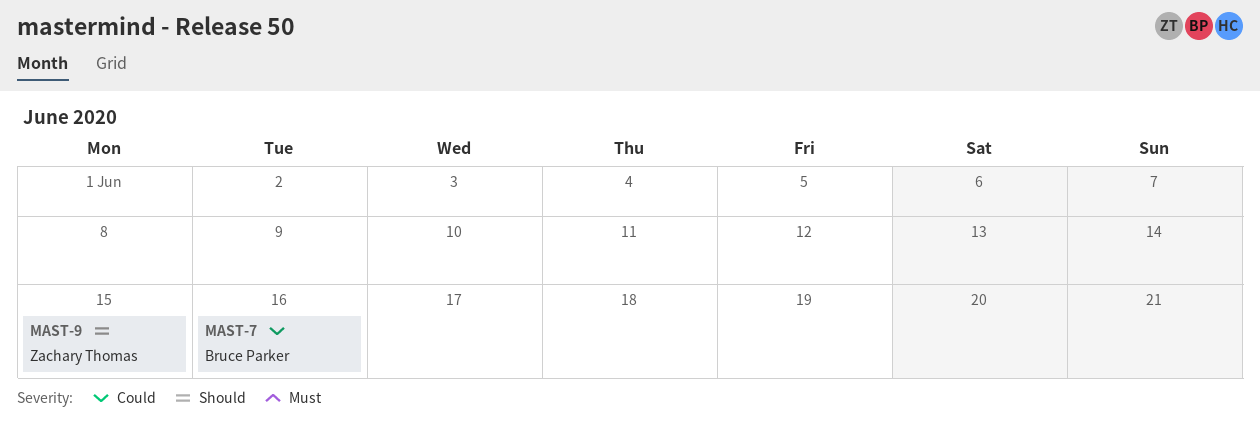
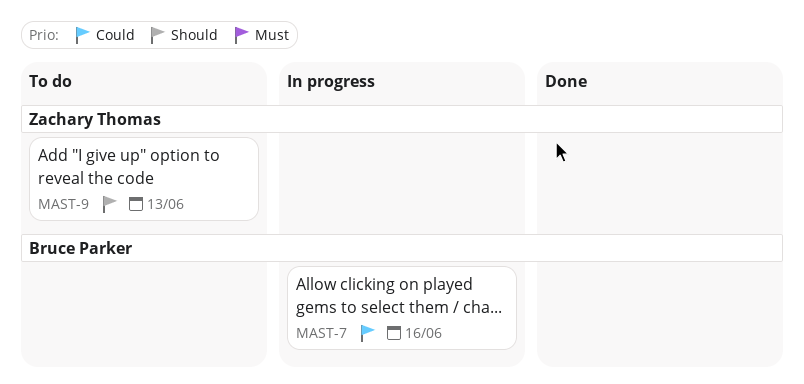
MAST-9, due: Jun 15 -> Jun 13

